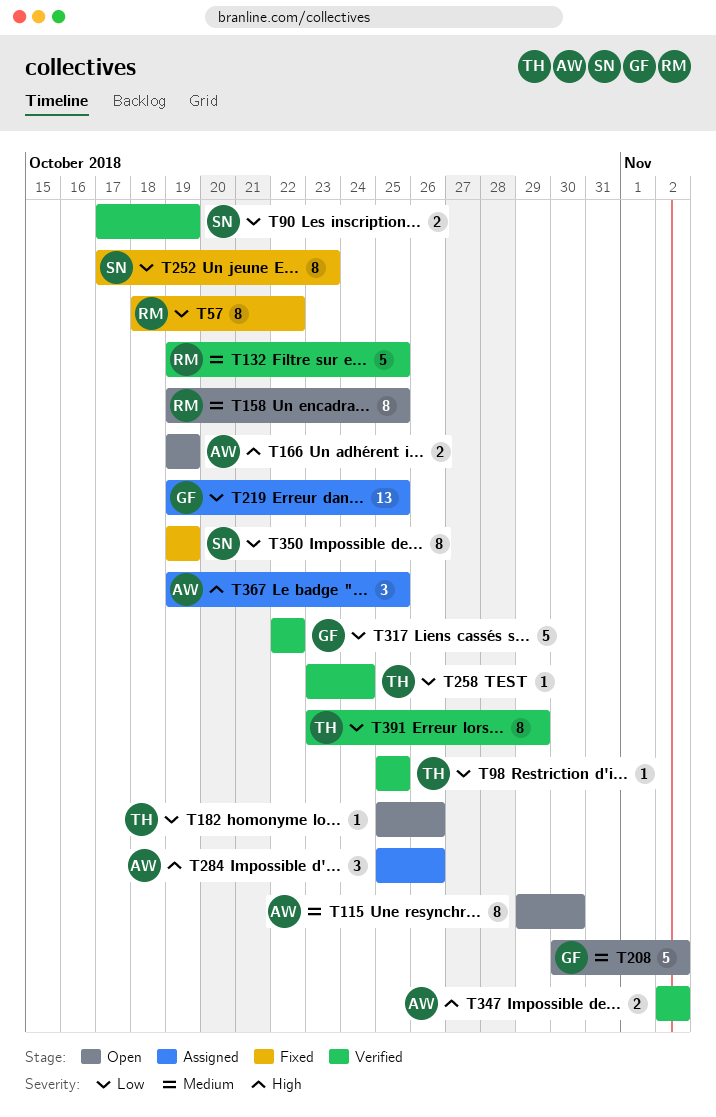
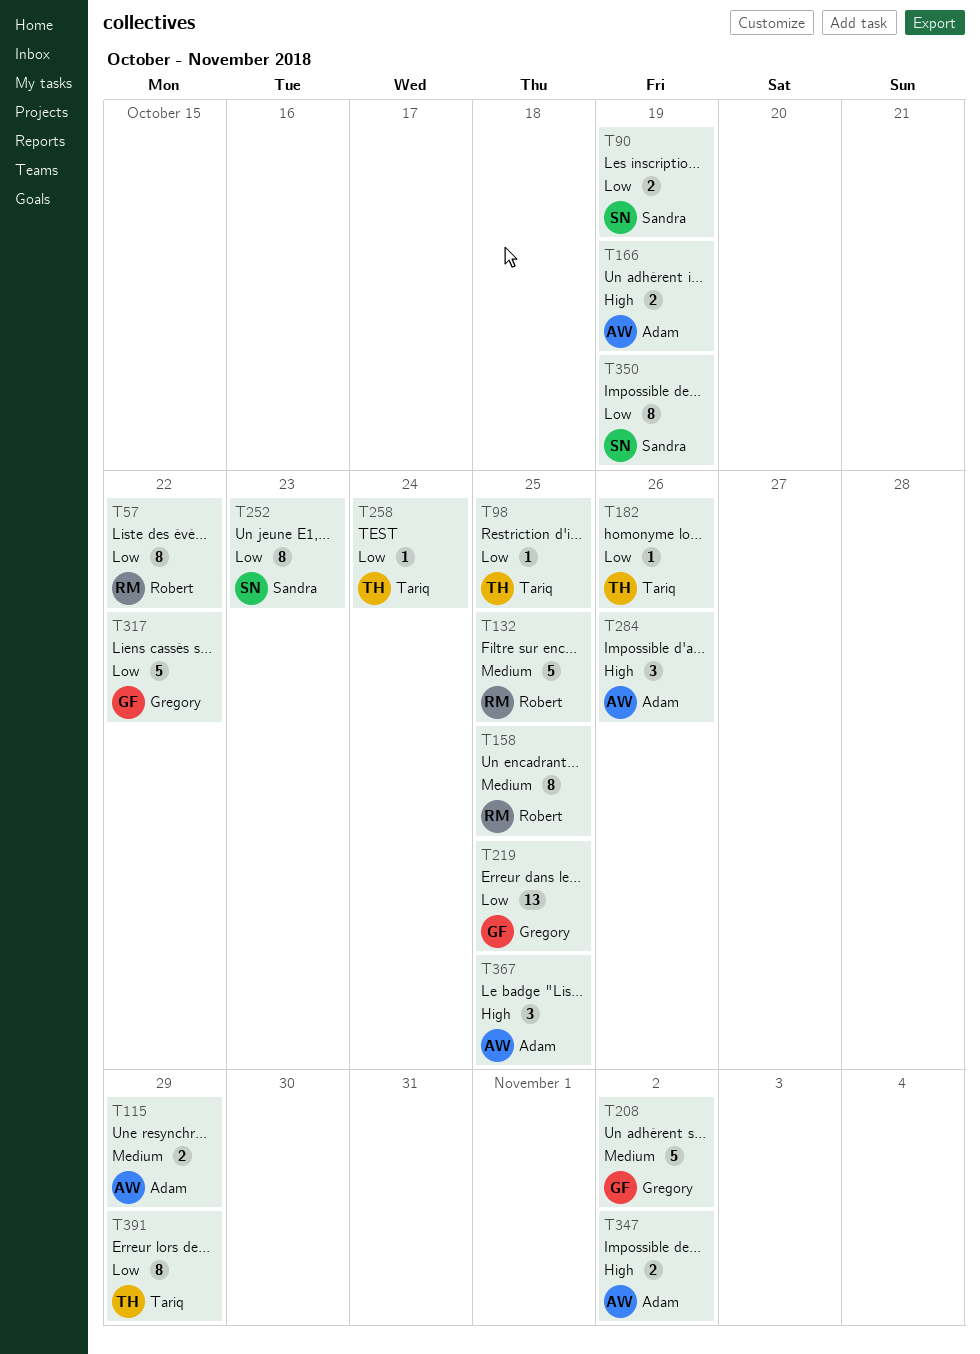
T115, estimate: 8 -> 2
T115, due: Oct 30 -> Oct 29

